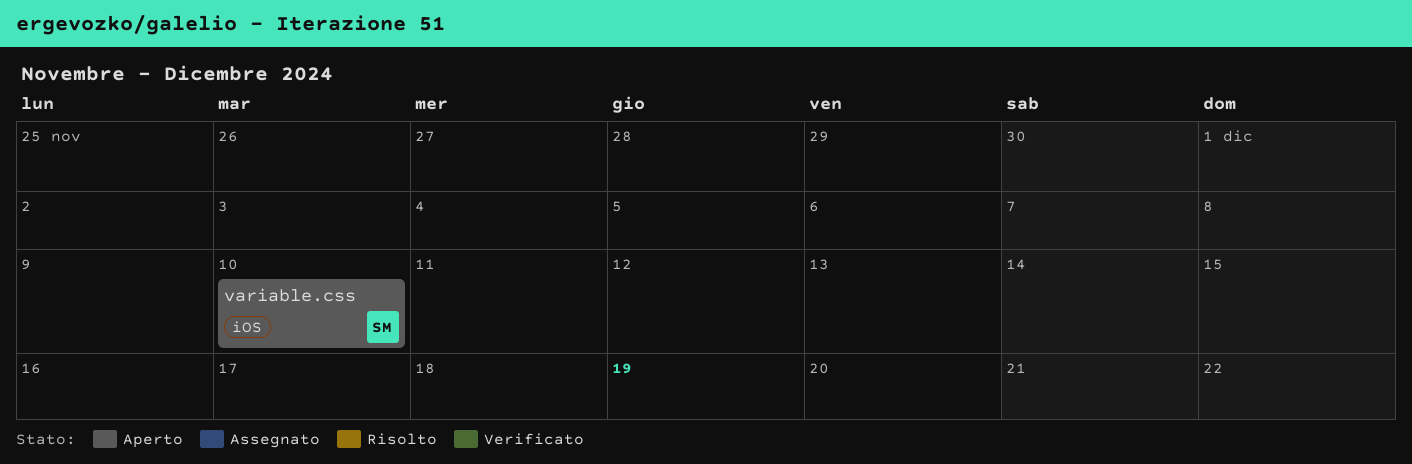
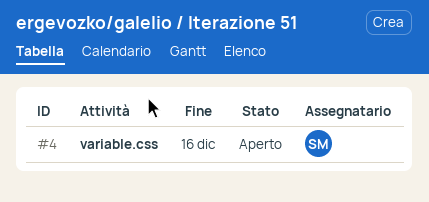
variable.css, due: Dec 10 -> Dec 16

